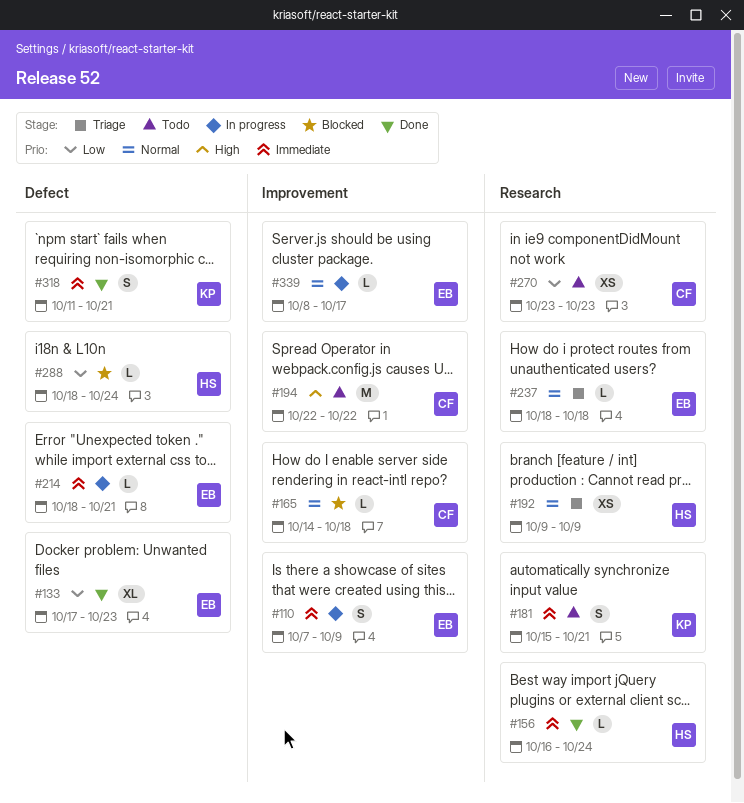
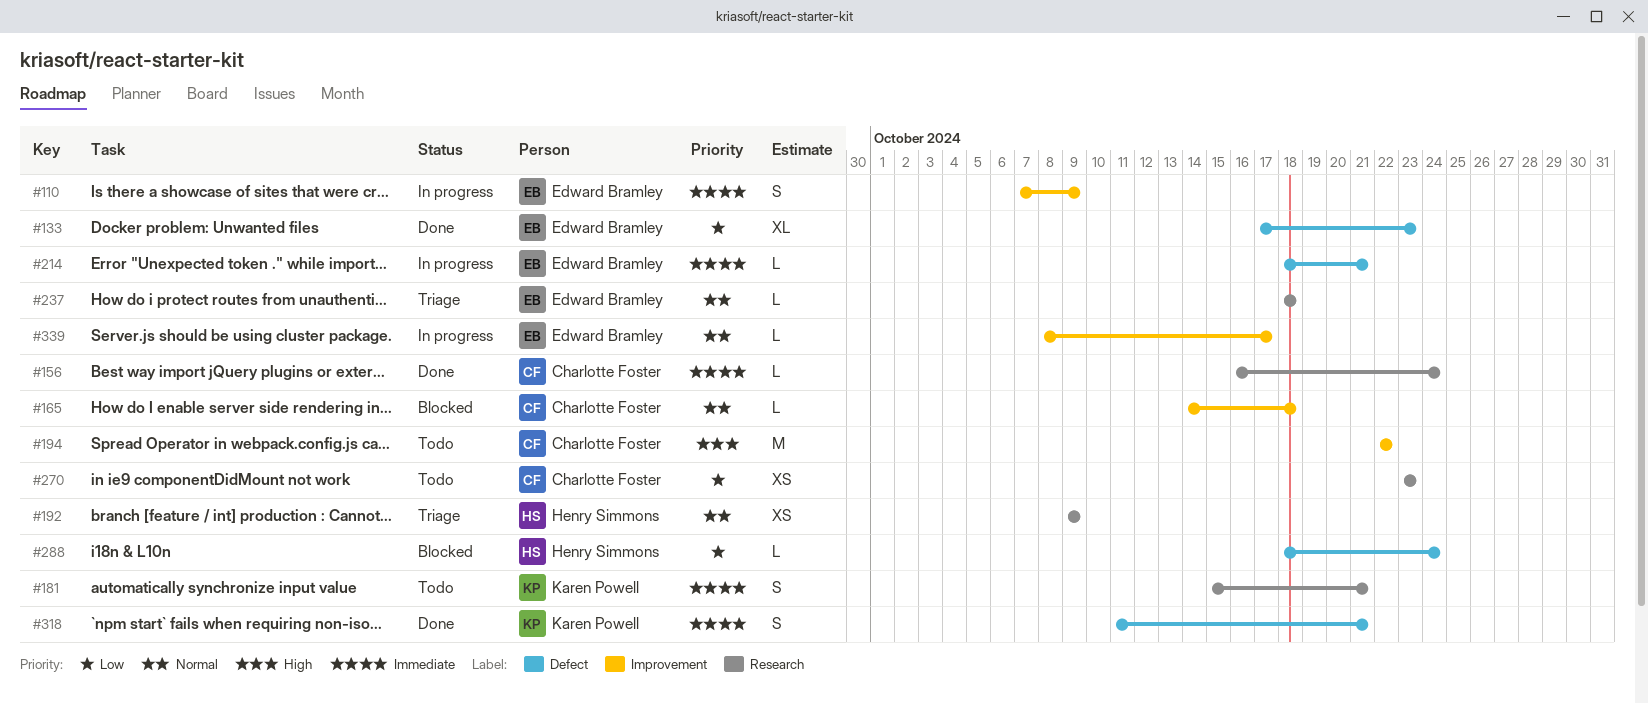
#156, owner: Henry Simmons -> Charlotte Foster

